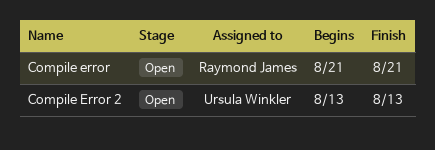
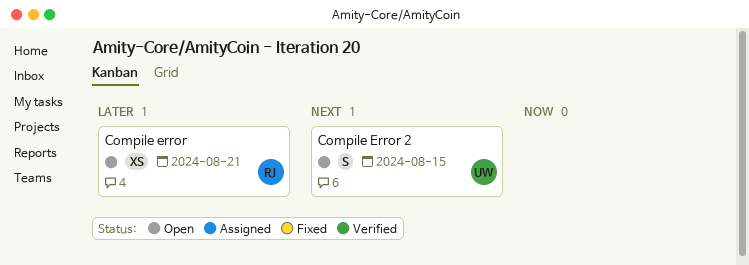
Compile Error 2, due: Aug 13 -> Aug 15

